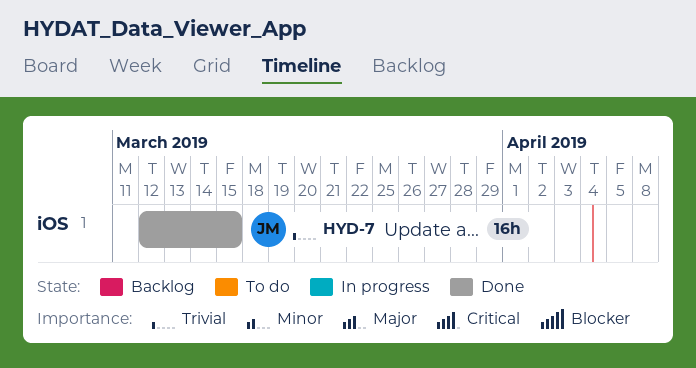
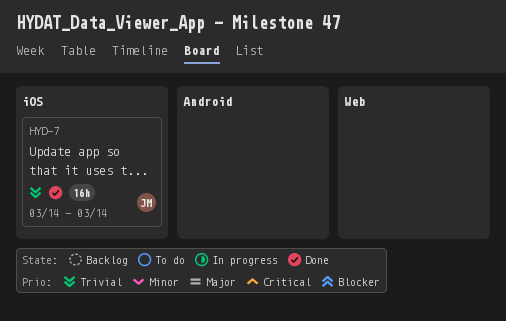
HYD-7, start: Mar 12 -> Mar 14
HYD-7, due: Mar 15 -> Mar 14

